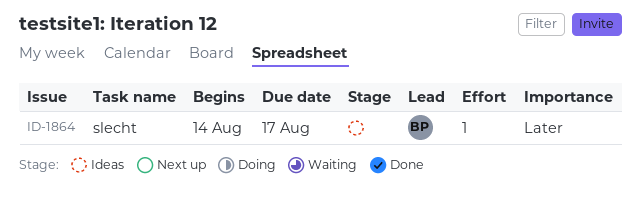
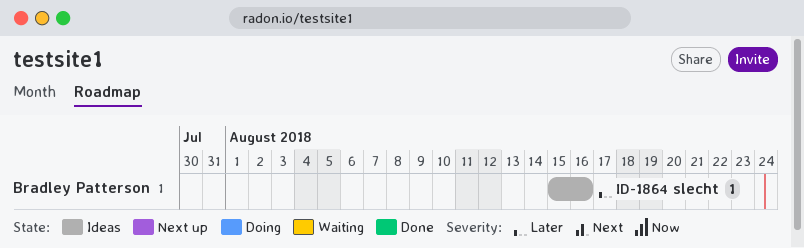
ID-1864, start: Aug 14 -> Aug 15
ID-1864, due: Aug 17 -> Aug 16

